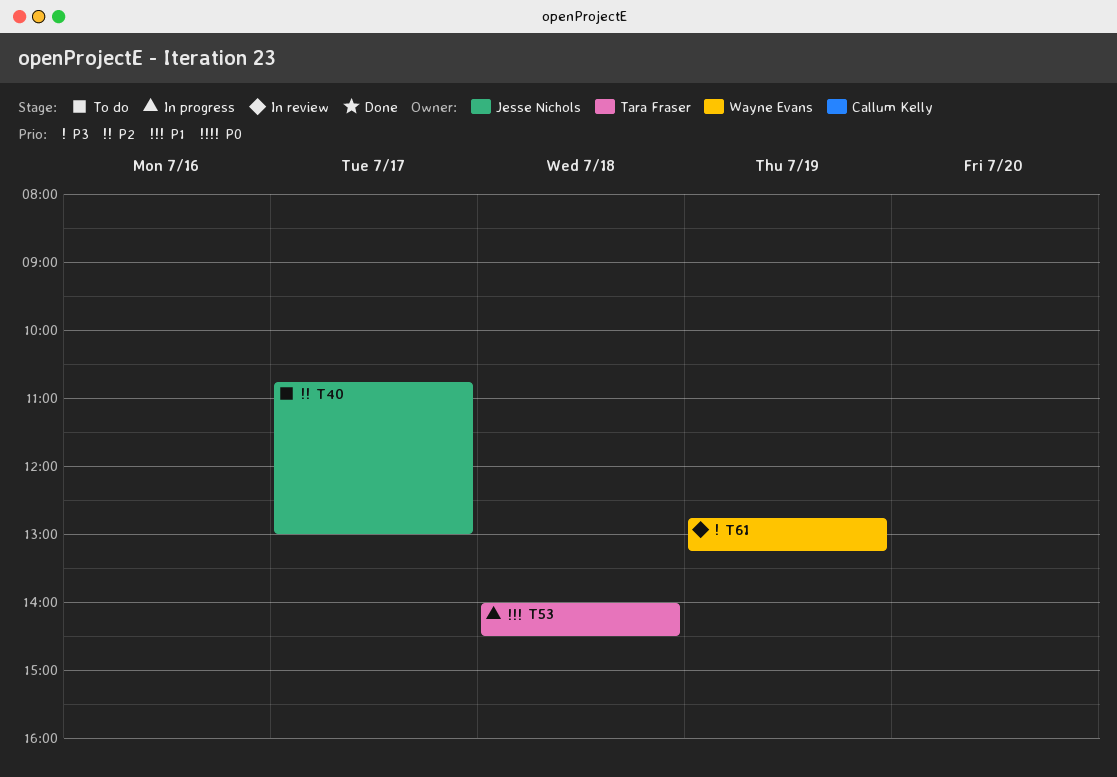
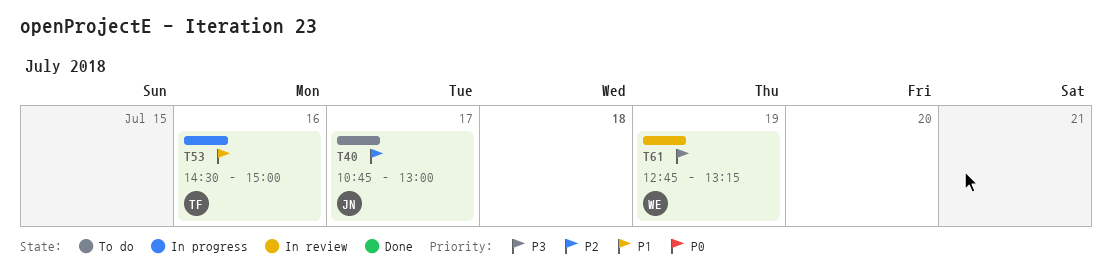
T53, day: Jul 18 -> Jul 16
T53, begins: 14:00 -> 14:30
T53, ends: 14:30 -> 15:00

